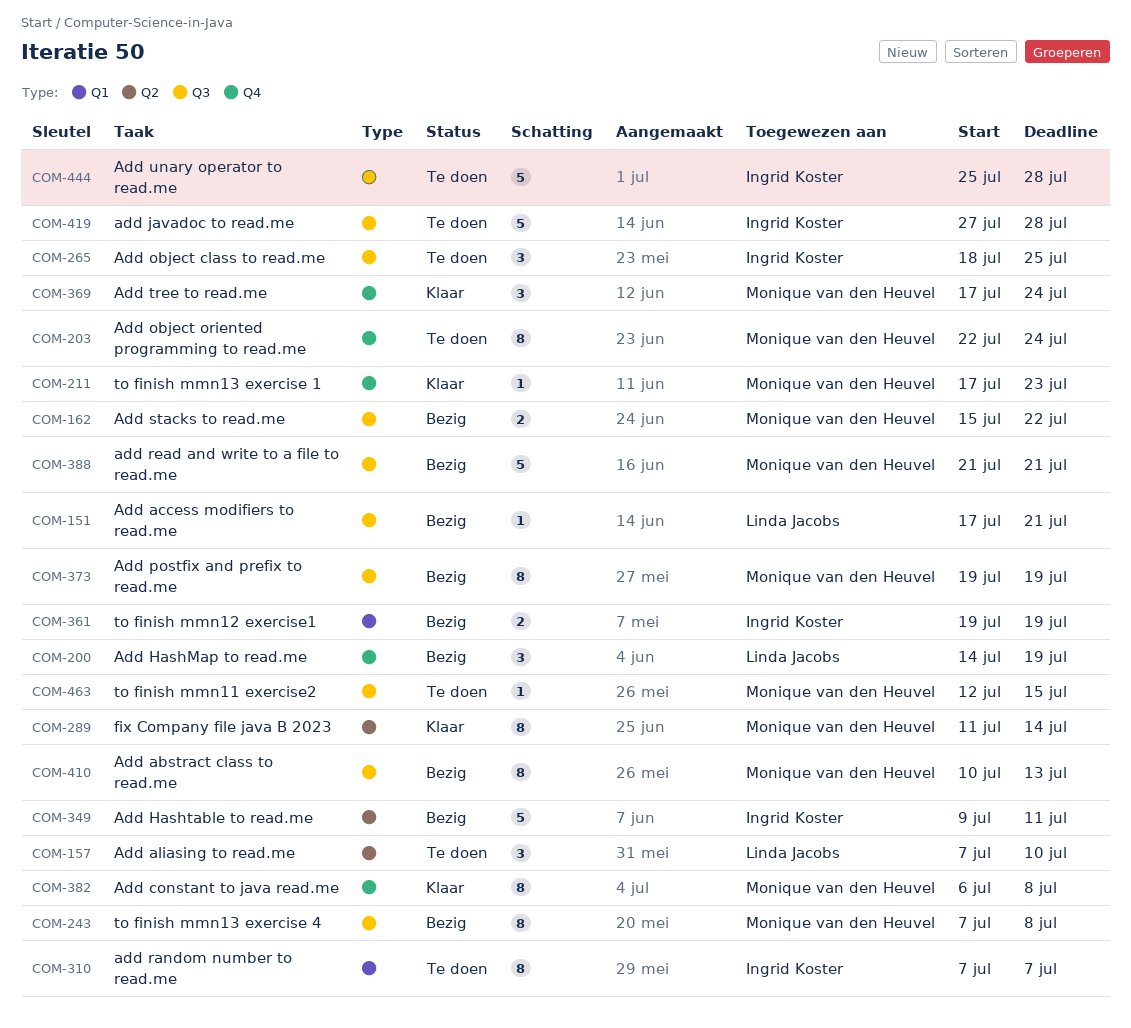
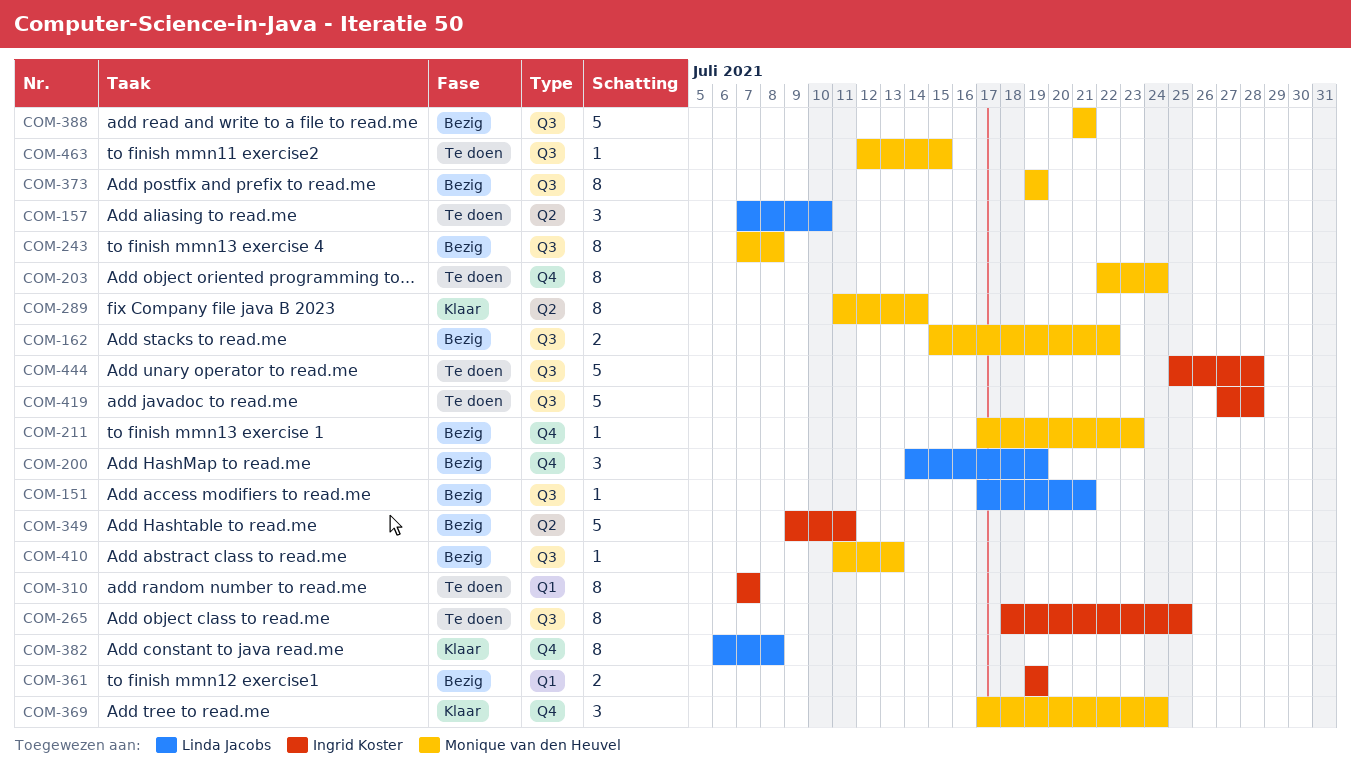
COM-211, status: Klaar -> Bezig
COM-265, estimate: 3 -> 8
COM-382, owner: Monique van den Heuvel -> Linda Jacobs
COM-410, estimate: 8 -> 1
COM-410, start: Jul 10 -> Jul 11

